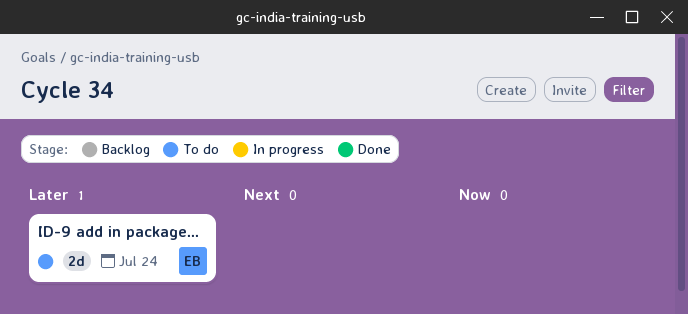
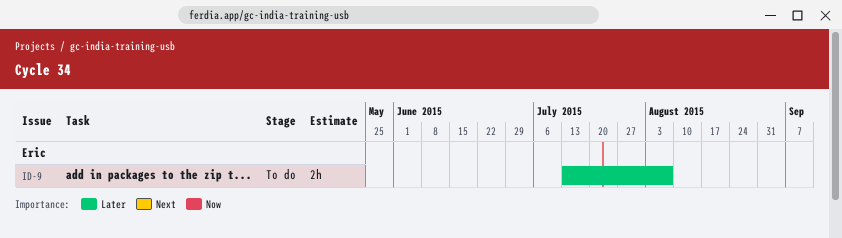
ID-9, estimate: 2d -> 2h
ID-9, due: Jul 24 -> Aug 7

